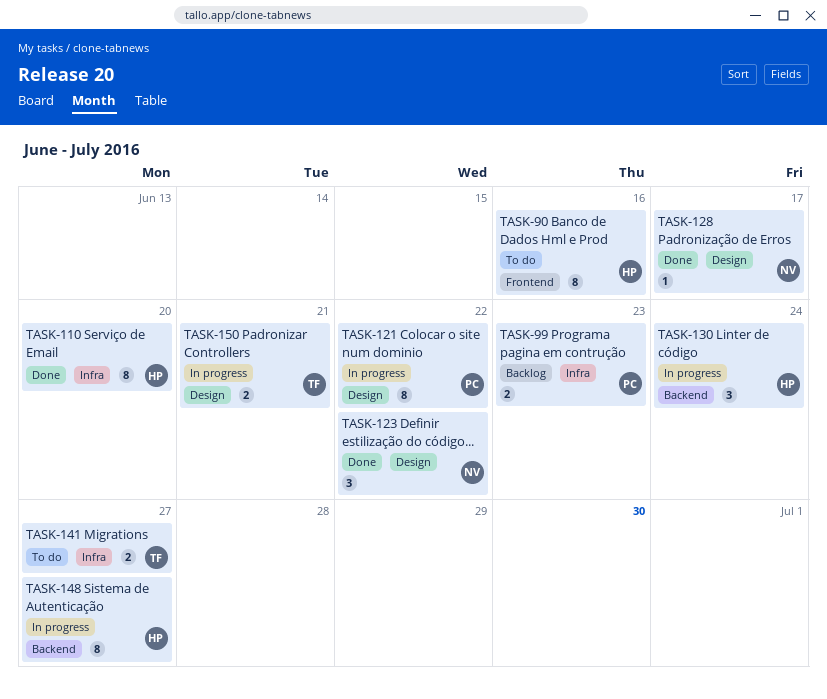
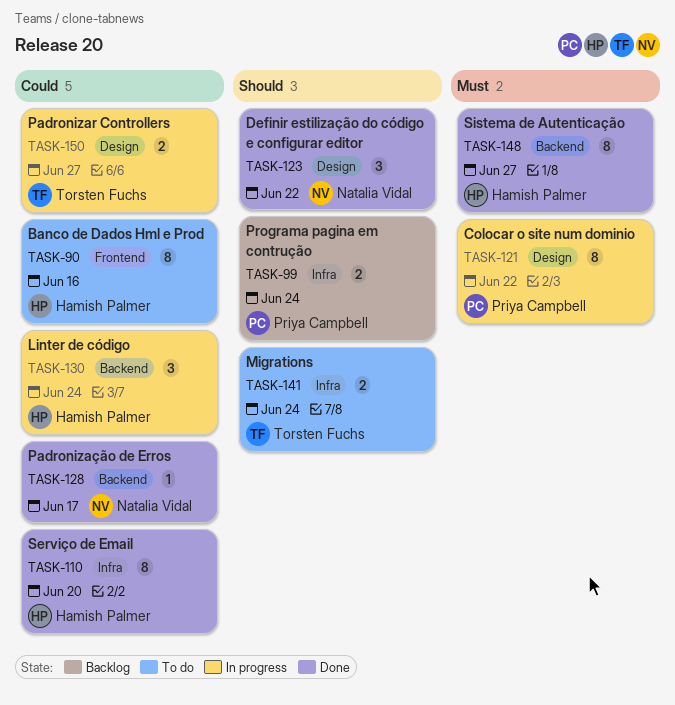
TASK-99, due: Jun 23 -> Jun 24
TASK-128, label: Design -> Backend
TASK-141, due: Jun 27 -> Jun 24
TASK-148, status: In progress -> Done
TASK-150, due: Jun 21 -> Jun 27

